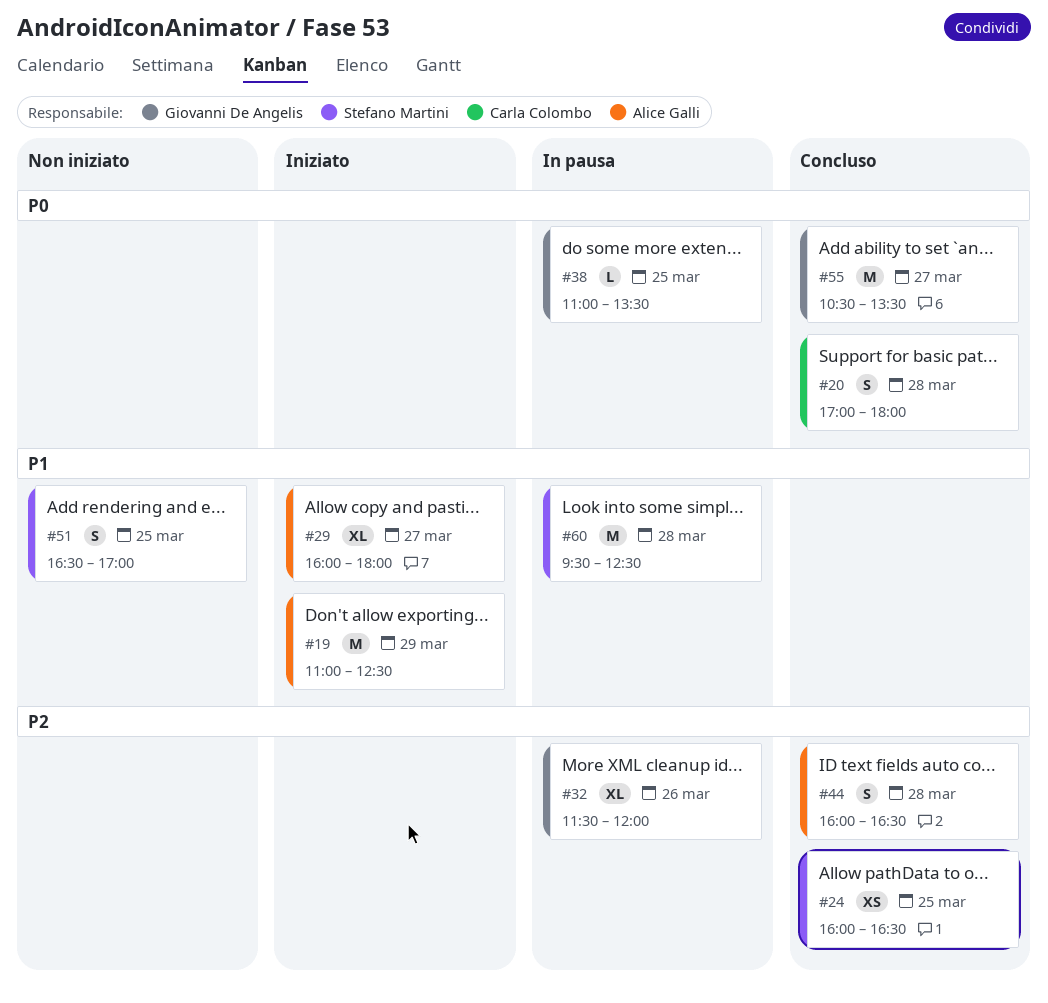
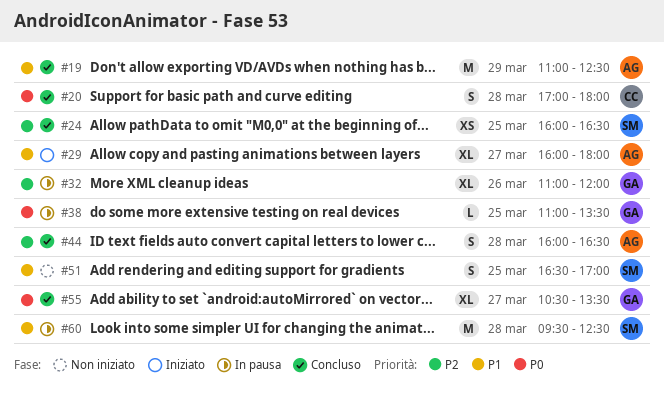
#19, status: Iniziato -> Concluso
#32, begins: 11:30 -> 11:00
#55, estimate: M -> XL

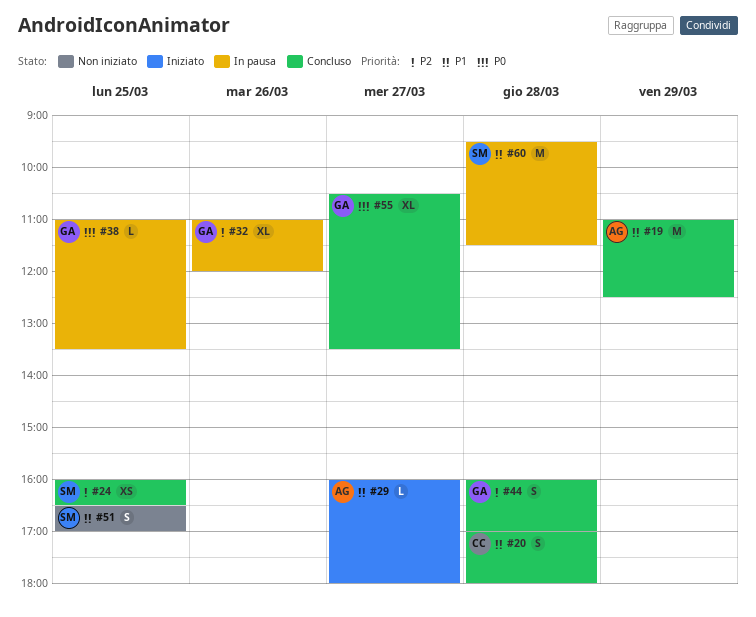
#20, priority: P0 -> P1
#29, estimate: XL -> L
#44, owner: AG -> GA
#44, ends: 16:30 -> 17:00
#60, ends: 12:30 -> 11:30

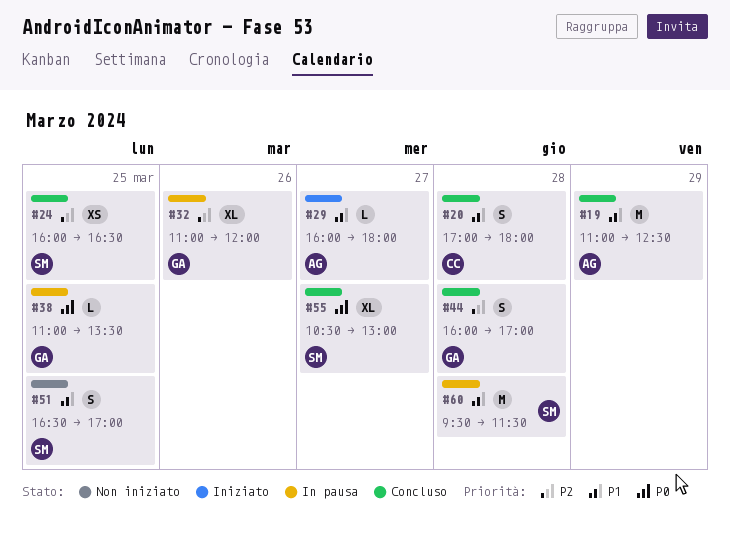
#55, owner: GA -> SM
#55, ends: 13:30 -> 13:00

